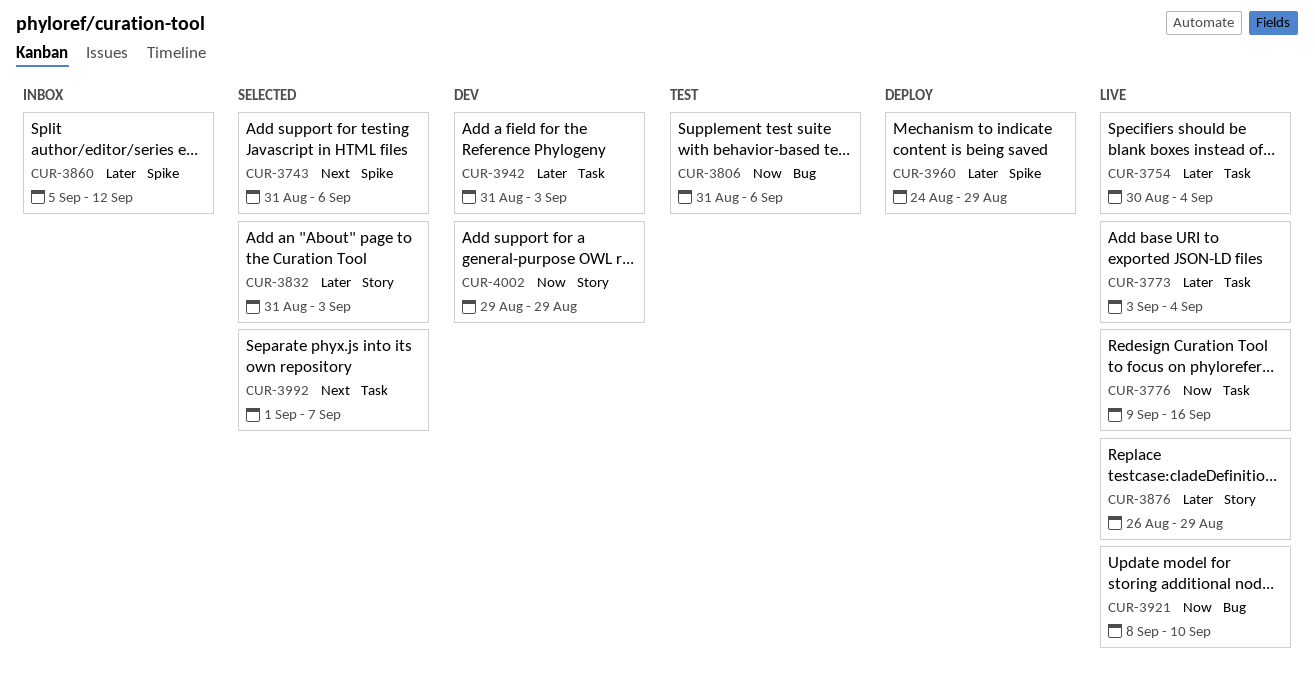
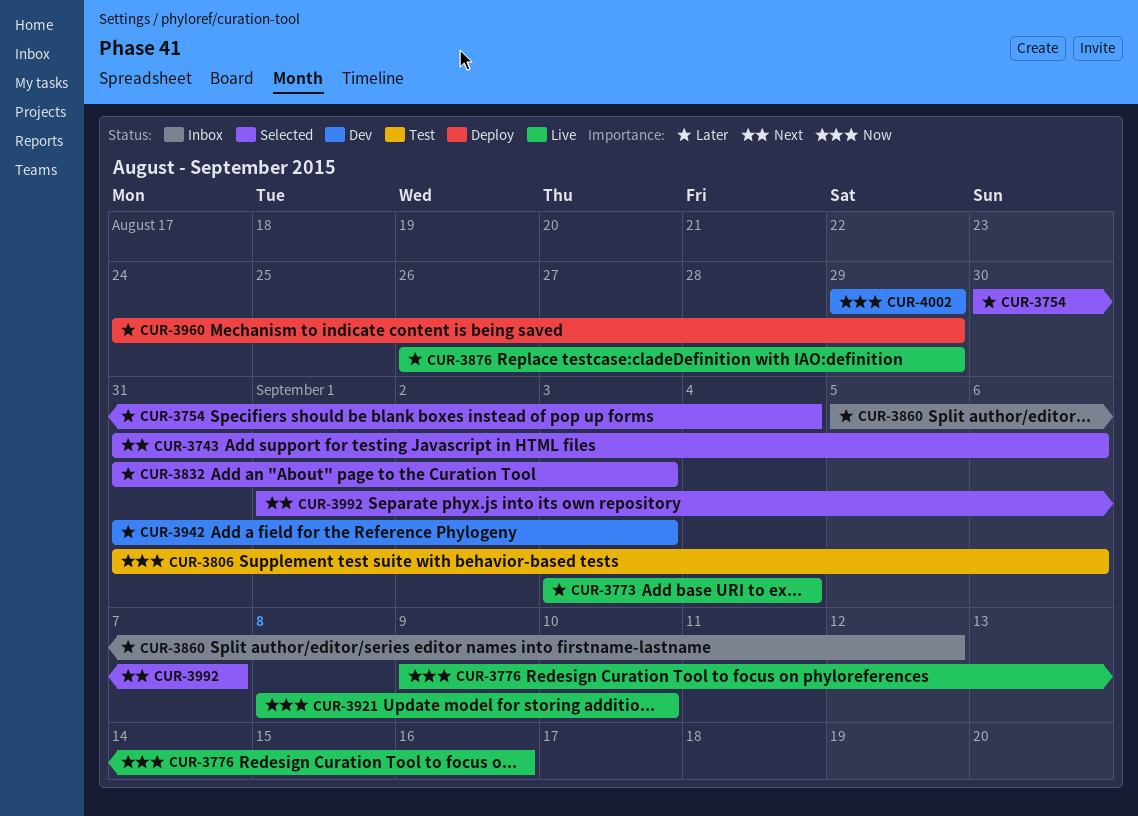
CUR-3754, status: Live -> Selected

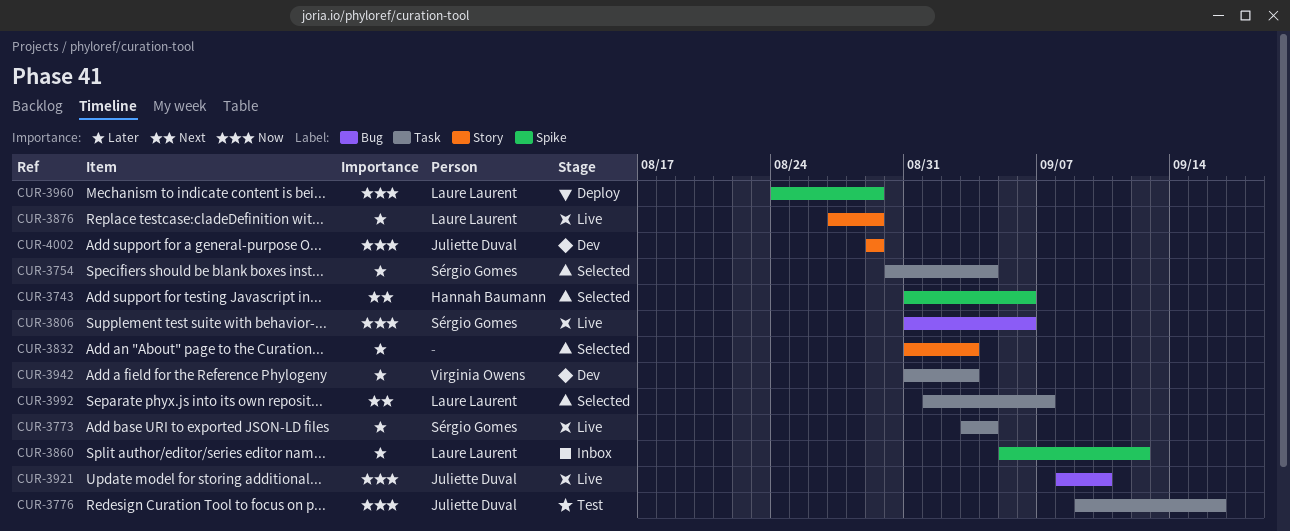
CUR-3776, status: Live -> Test
CUR-3806, status: Test -> Live
CUR-3876, start: Aug 26 -> Aug 27
CUR-3960, priority: Later -> Now

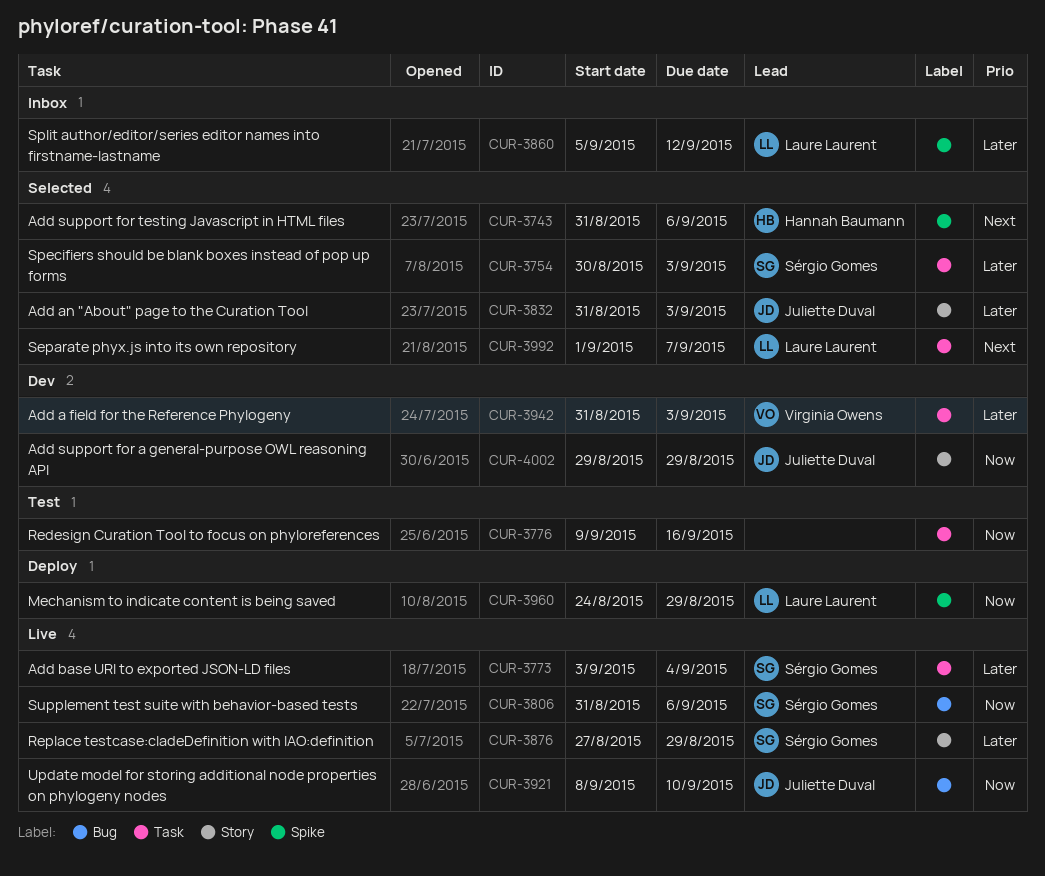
CUR-3754, due: Sep 4 -> Sep 3
CUR-3776, owner: Juliette Duval -> none
CUR-3832, owner: none -> Juliette Duval
CUR-3876, owner: Laure Laurent -> Sérgio Gomes

